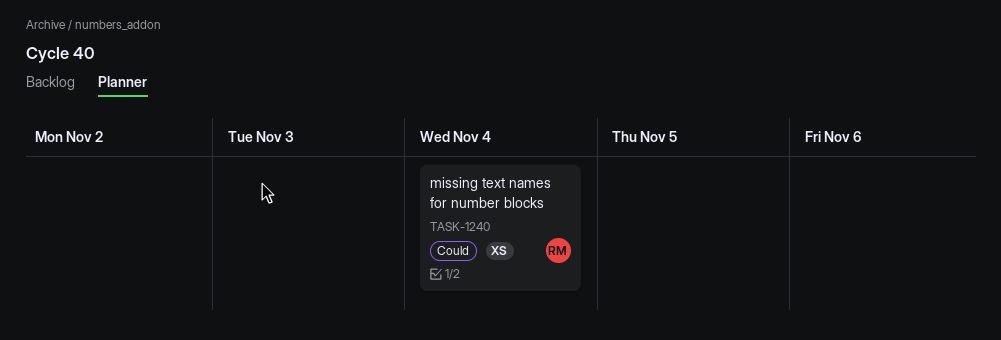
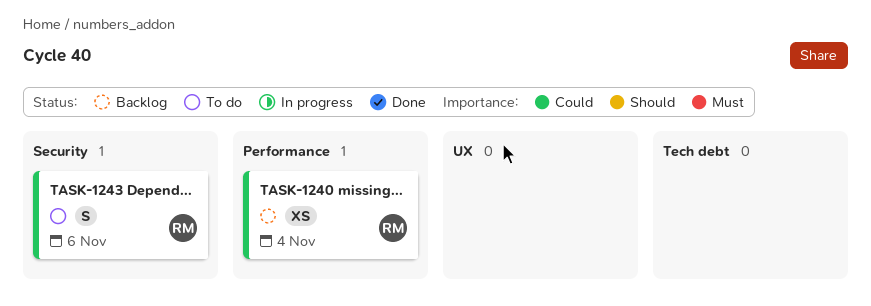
TASK-1243: none -> present

